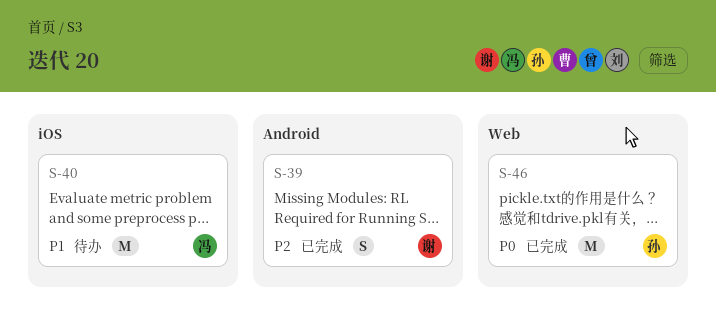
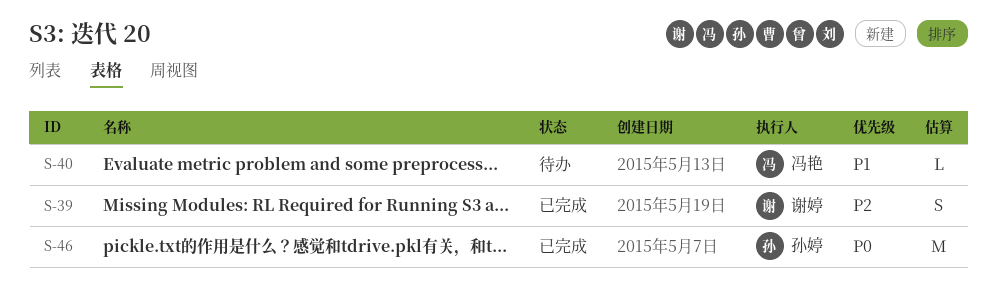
S-40, estimate: M -> L

